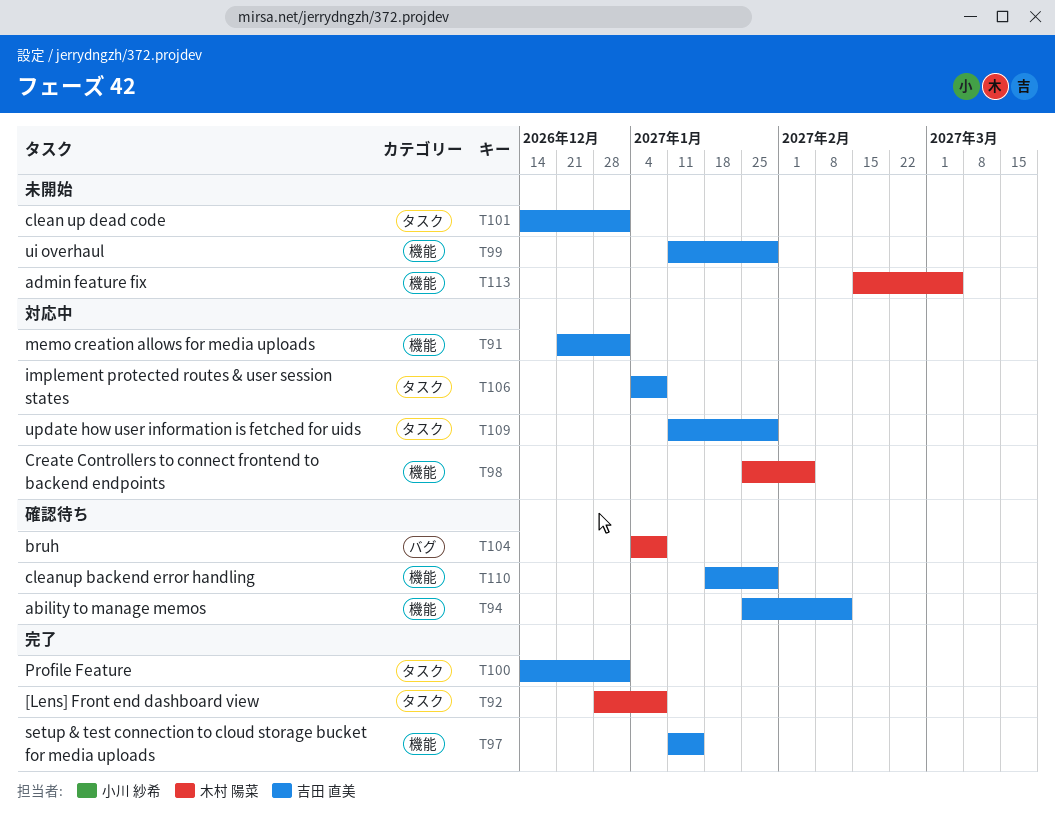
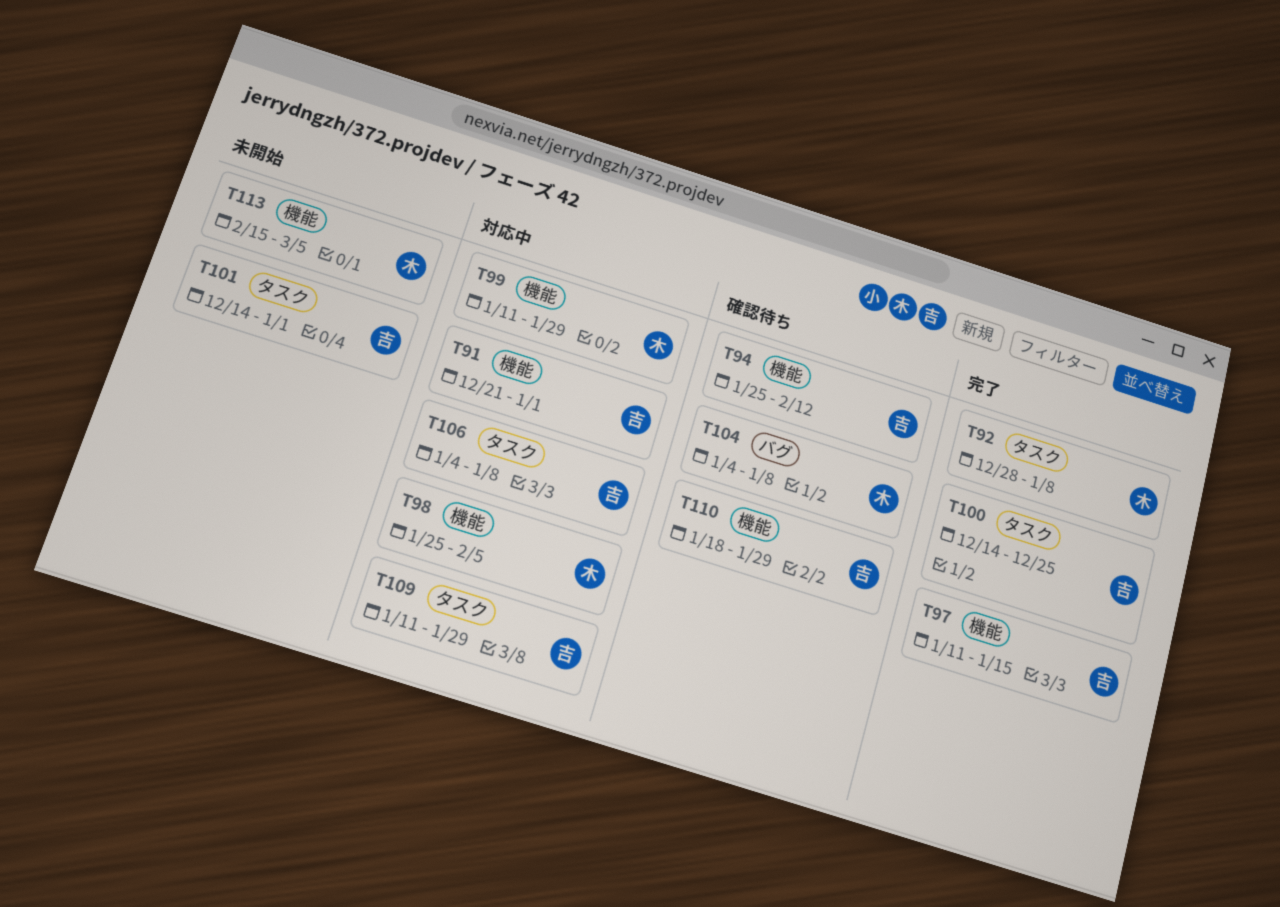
T99, status: 未開始 -> 対応中
T99, owner: 吉田 直美 -> 木村 陽菜
T100, due: Jan 1 -> Dec 25

